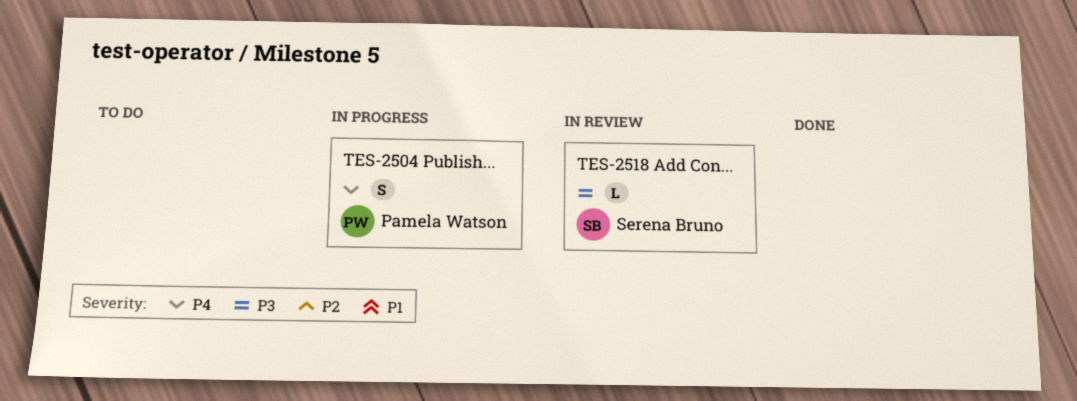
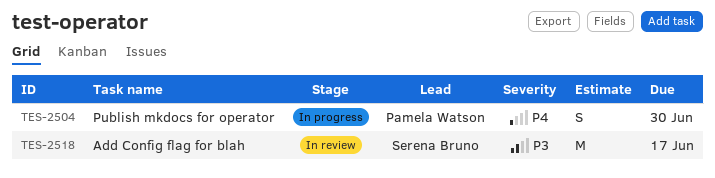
TES-2518, estimate: L -> M

